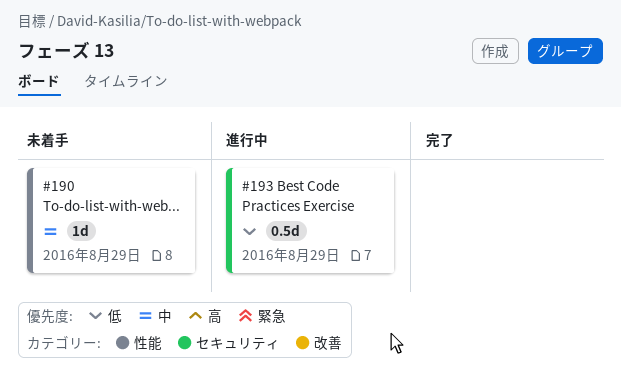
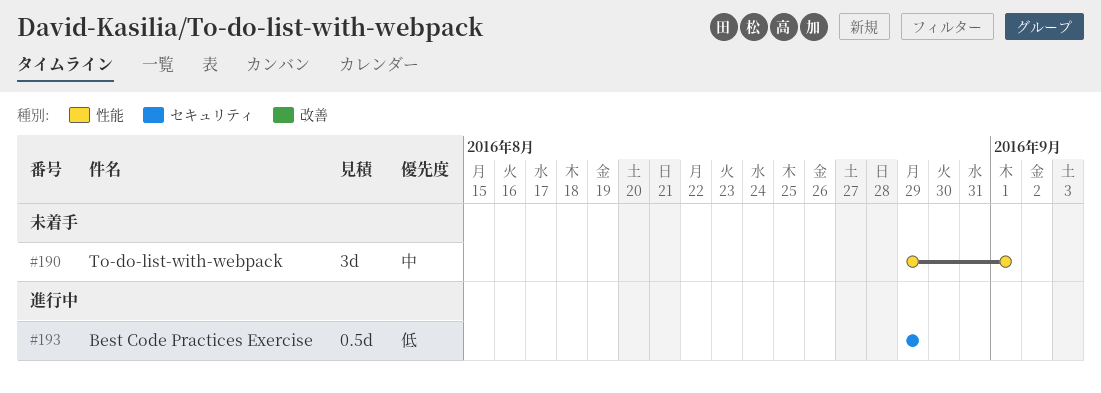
#190, estimate: 1d -> 3d
#190, due: Aug 29 -> Sep 1

